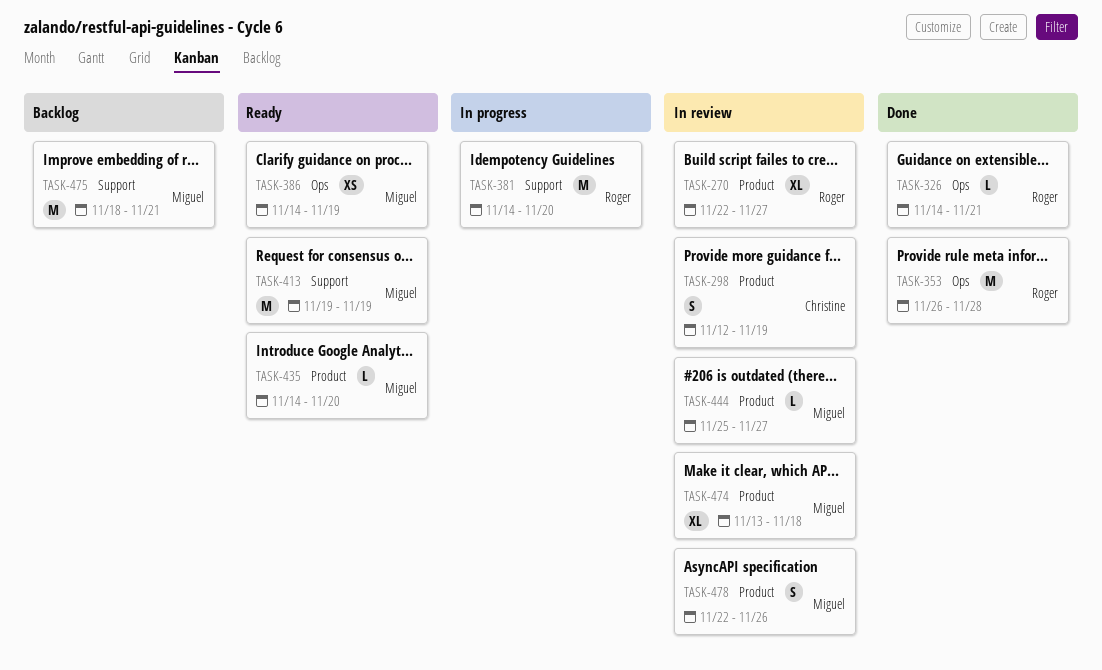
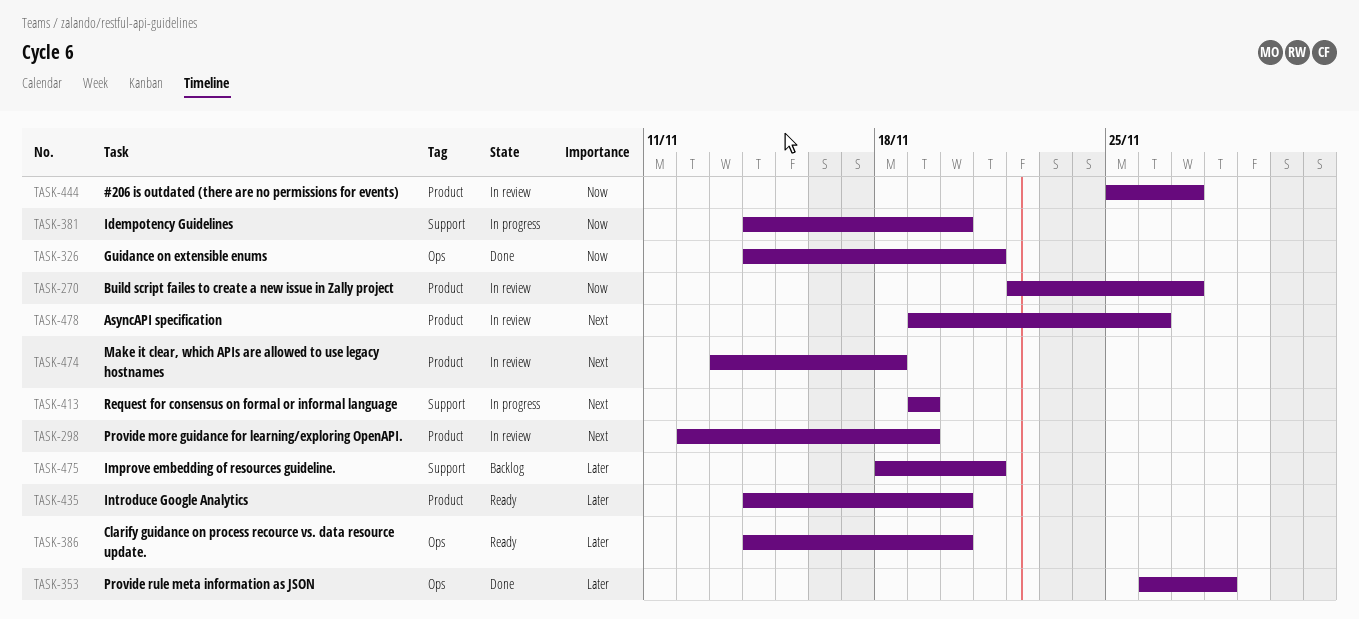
TASK-386, due: Nov 19 -> Nov 20
TASK-413, status: Ready -> In progress
TASK-478, start: Nov 22 -> Nov 19

